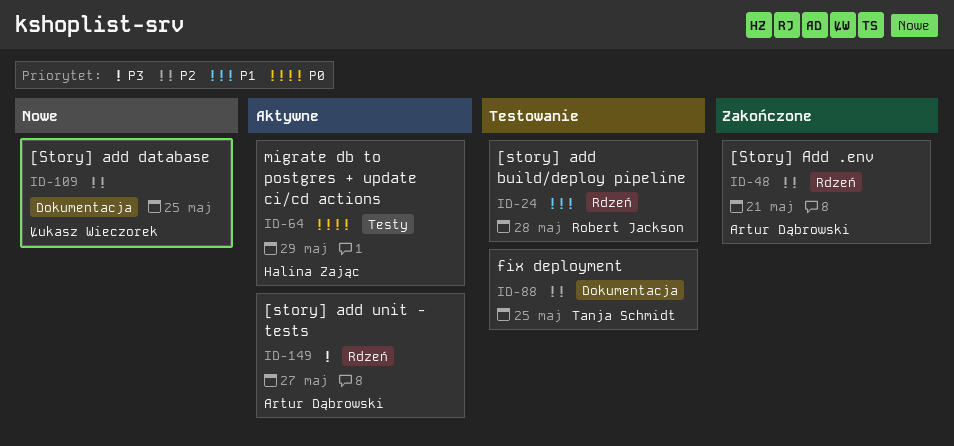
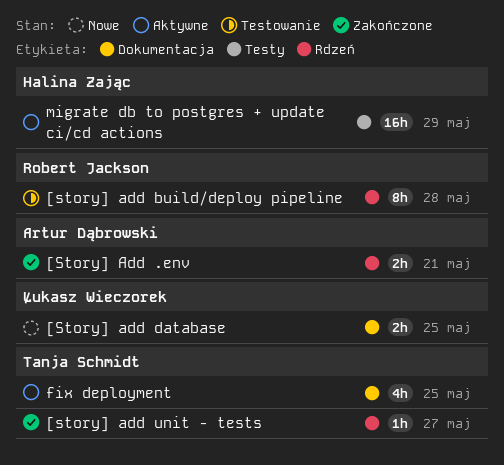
[story] add unit - tests, status: Aktywne -> Zakończone
[story] add unit - tests, owner: Artur Dąbrowski -> Tanja Schmidt
fix deployment, status: Testowanie -> Aktywne

